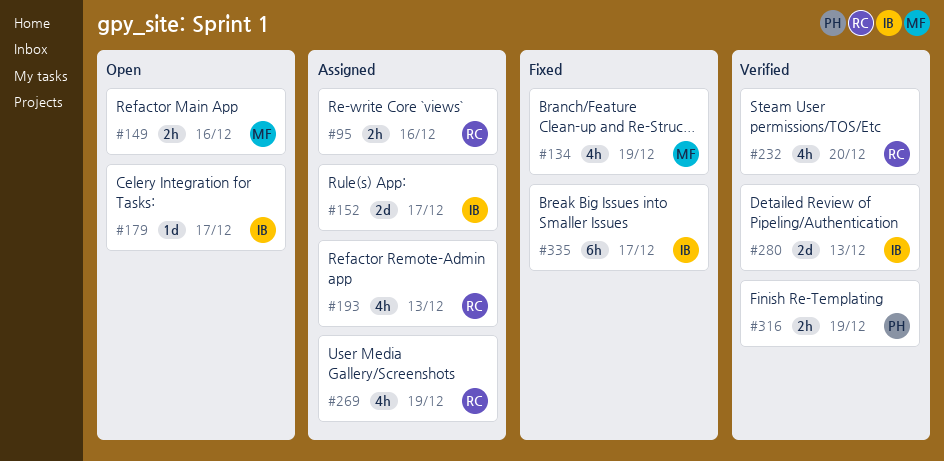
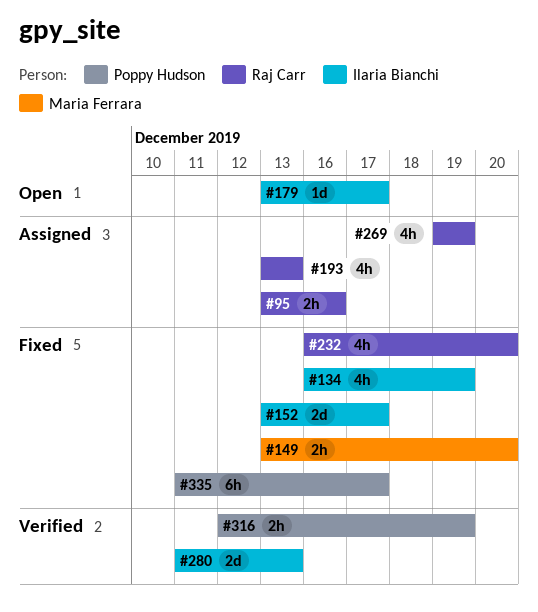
#134, owner: Maria Ferrara -> Ilaria Bianchi
#149, status: Open -> Fixed
#149, due: Dec 16 -> Dec 20
#152, status: Assigned -> Fixed
#232, status: Verified -> Fixed
#335, owner: Ilaria Bianchi -> Poppy Hudson

